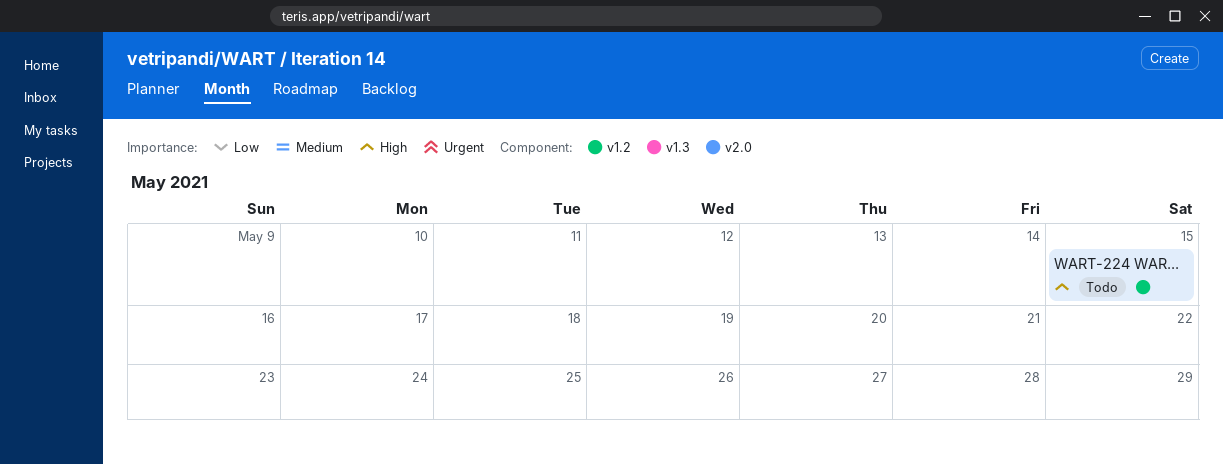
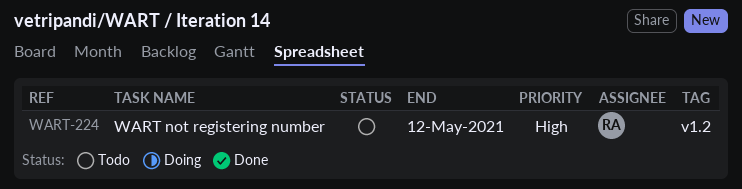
WART-224, due: May 15 -> May 12

